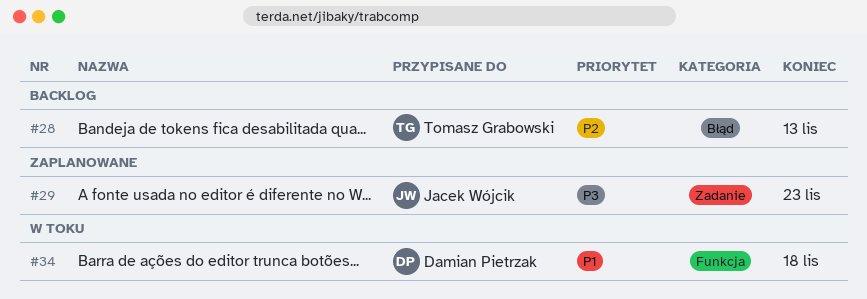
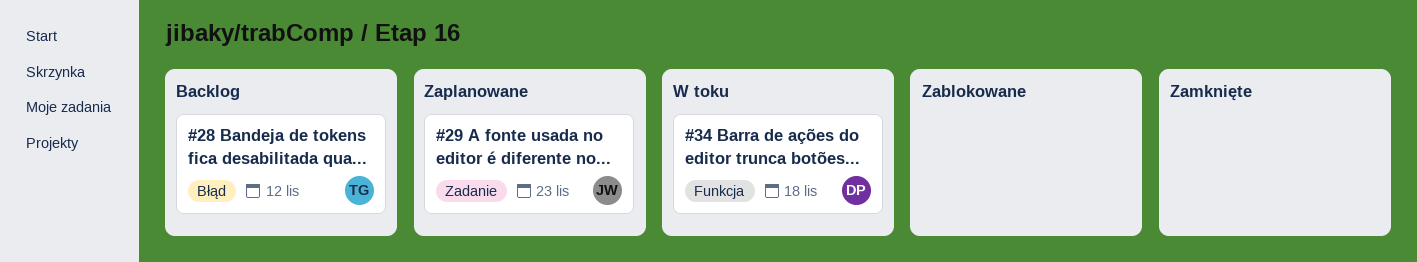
#28, due: Nov 13 -> Nov 12

